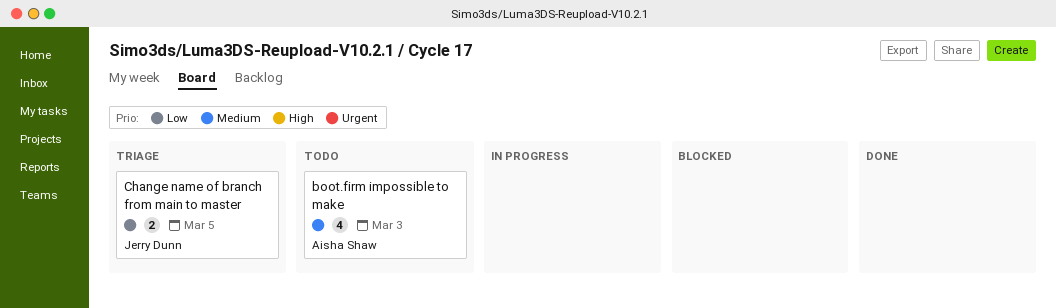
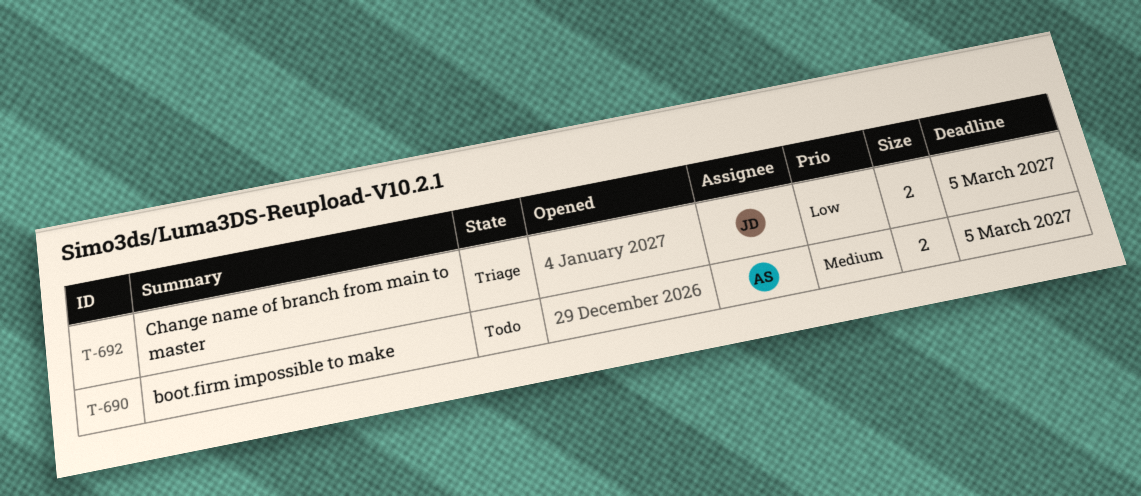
boot.firm impossible to make, estimate: 4 -> 2
boot.firm impossible to make, due: Mar 3 -> Mar 5

